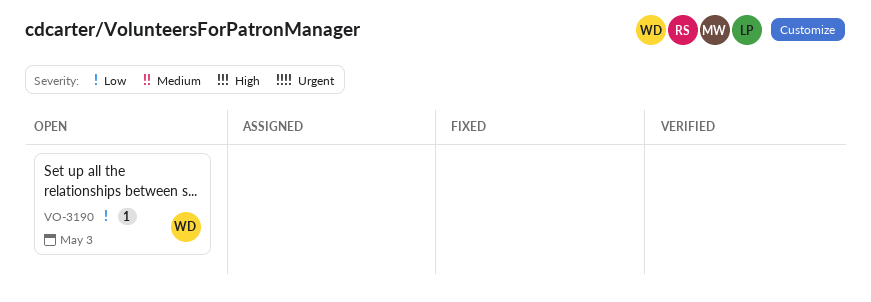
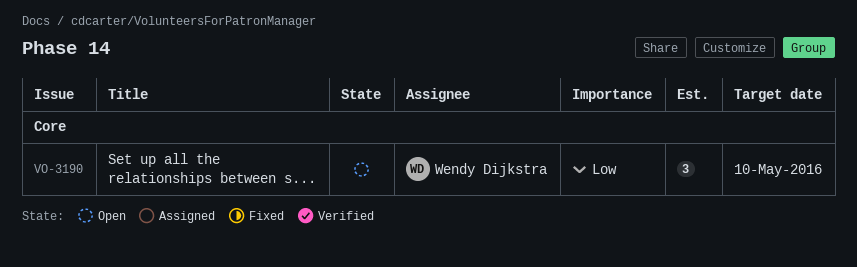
VO-3190, estimate: 1 -> 3
VO-3190, due: May 3 -> May 10

